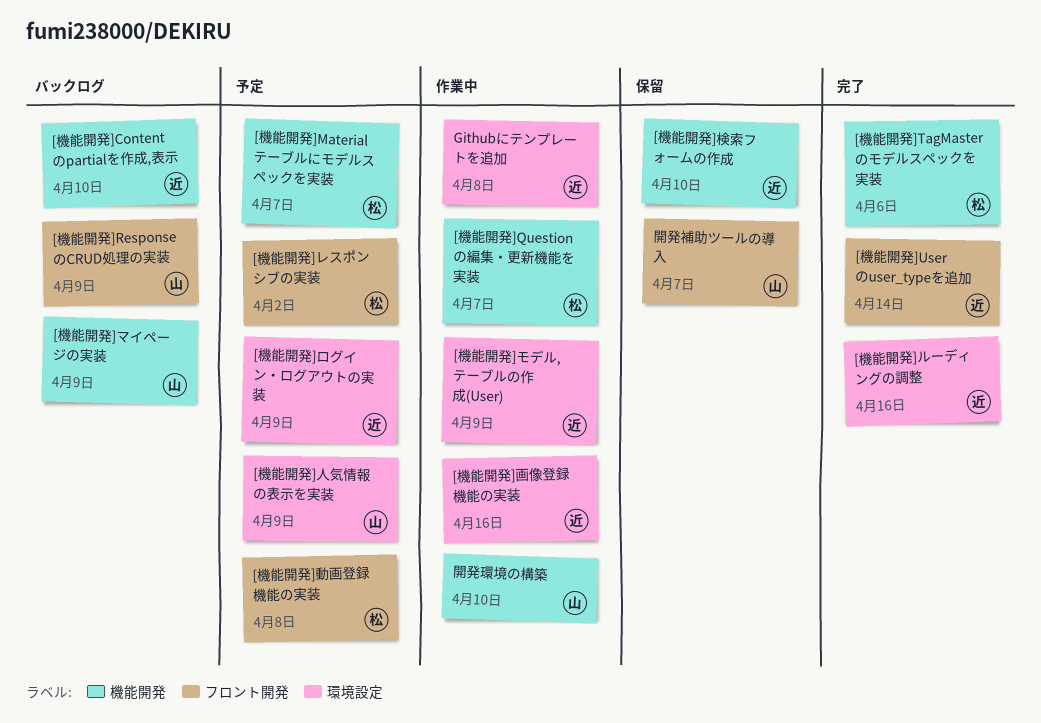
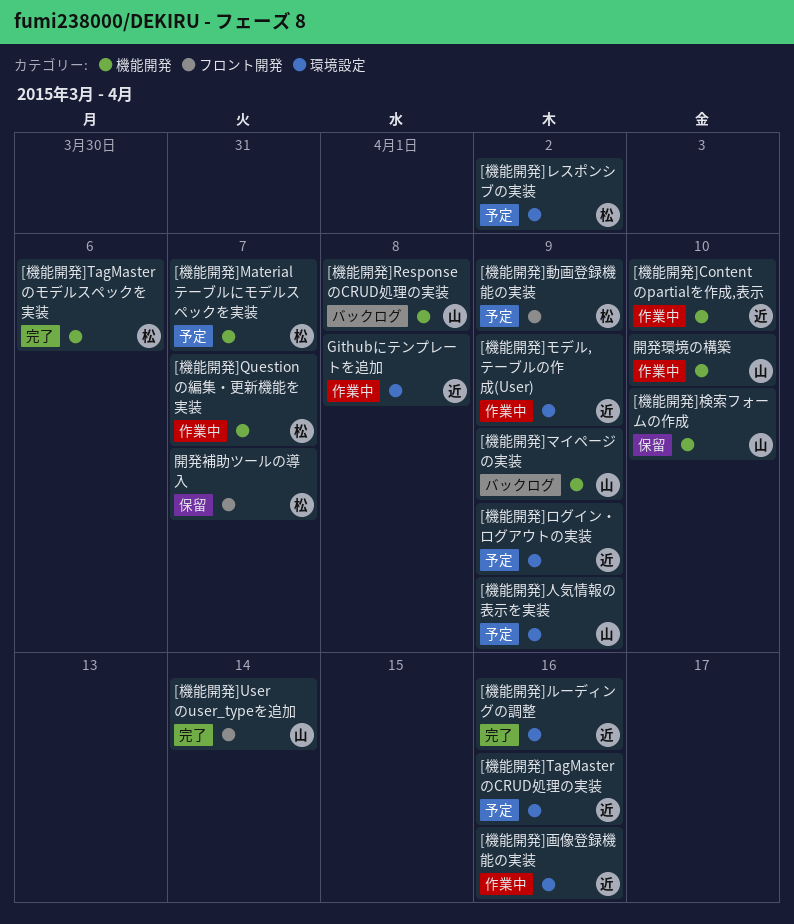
[機能開発]Contentのpartialを作成,表示, status: バックログ -> 作業中
[機能開発]ResponseのCRUD処理の実装, label: フロント開発 -> 機能開発
[機能開発]ResponseのCRUD処理の実装, due: Apr 9 -> Apr 8
[機能開発]TagMasterのCRUD処理の実装: none -> present
[機能開発]Userのuser_typeを追加, owner: 近 -> 山
[機能開発]レスポンシブの実装, label: フロント開発 -> 環境設定
[機能開発]動画登録機能の実装, due: Apr 8 -> Apr 9
[機能開発]検索フォームの作成, owner: 近 -> 山
開発補助ツールの導入, owner: 山 -> 松

